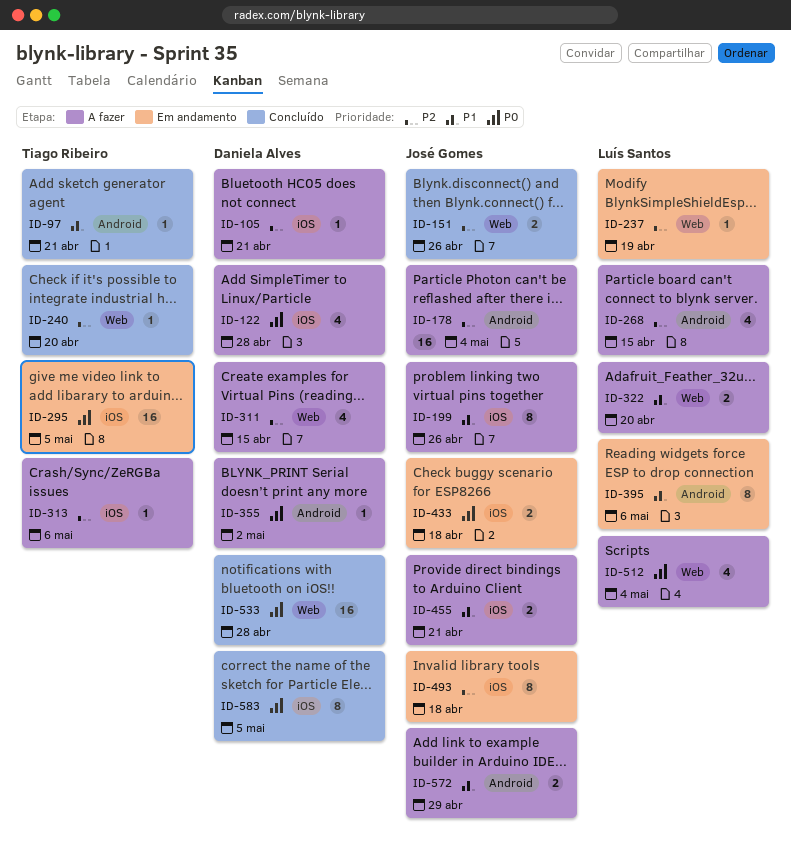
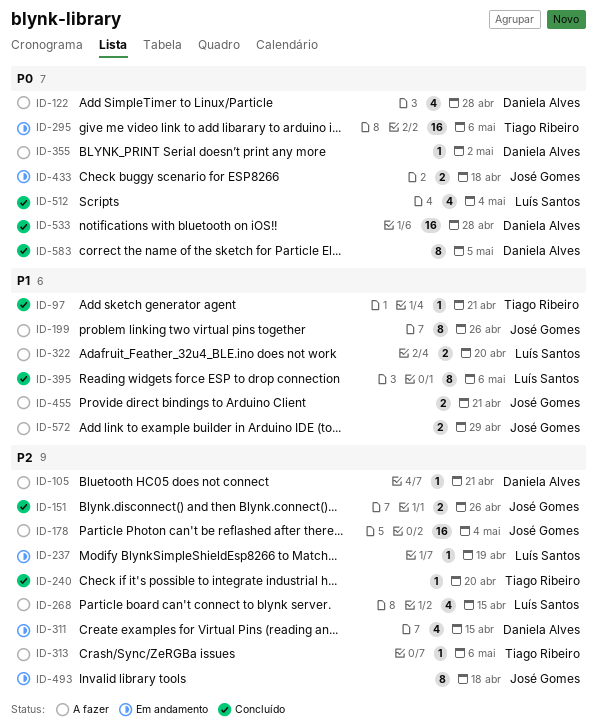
ID-295, due: May 5 -> May 6
ID-311, status: A fazer -> Em andamento
ID-395, status: Em andamento -> Concluído
ID-512, status: A fazer -> Concluído

